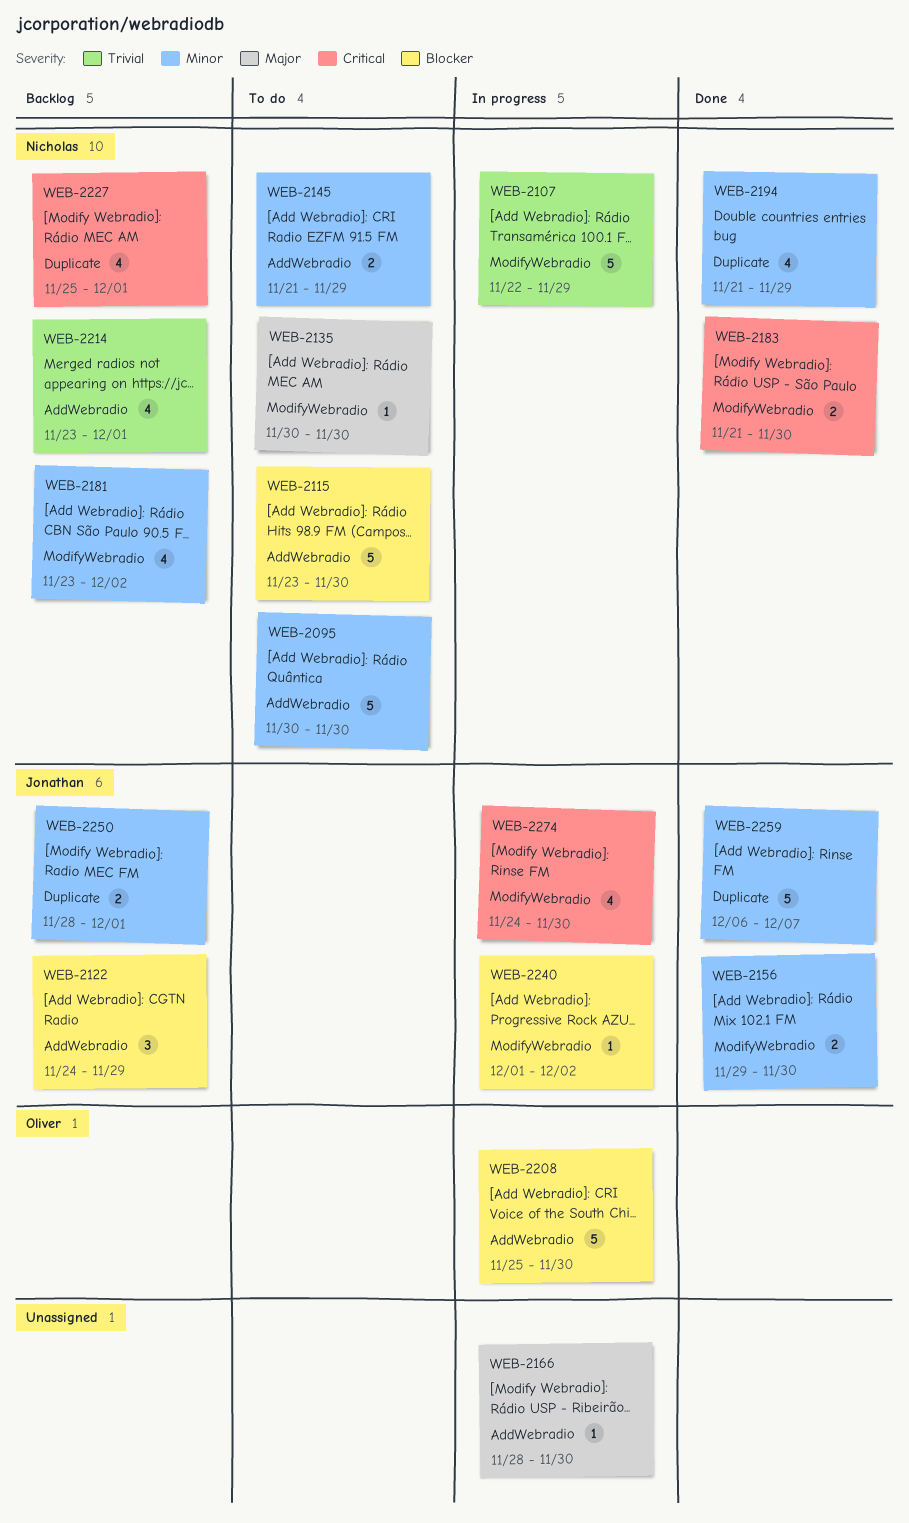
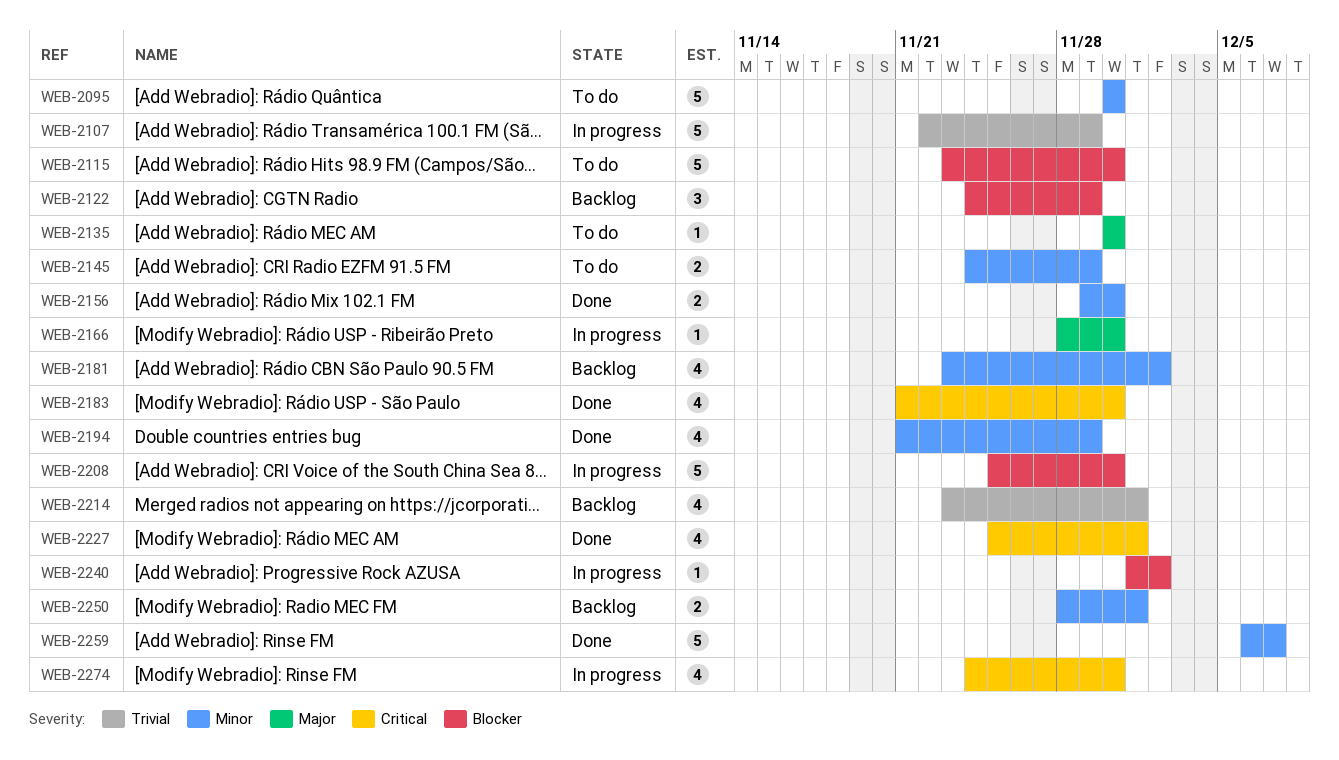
WEB-2145, start: Nov 21 -> Nov 24
WEB-2183, estimate: 2 -> 4
WEB-2227, status: Backlog -> Done

